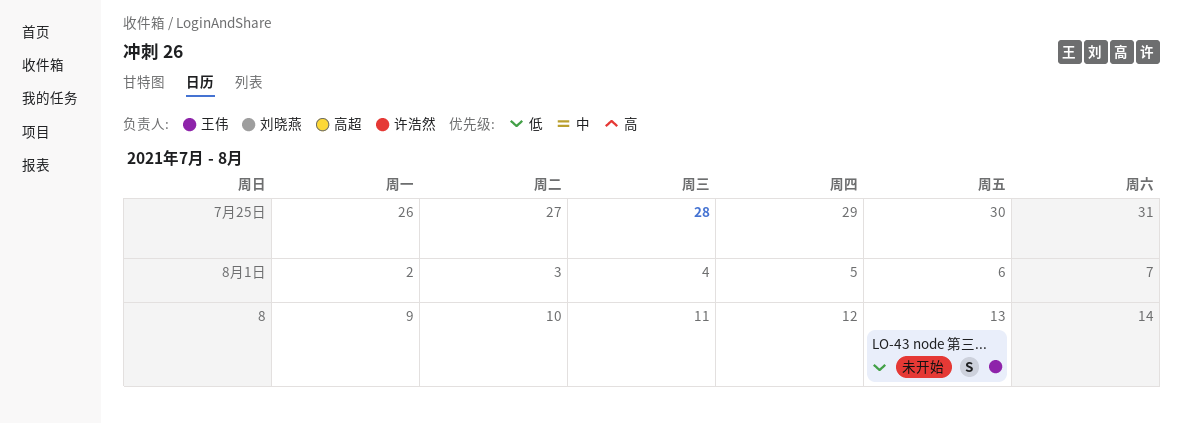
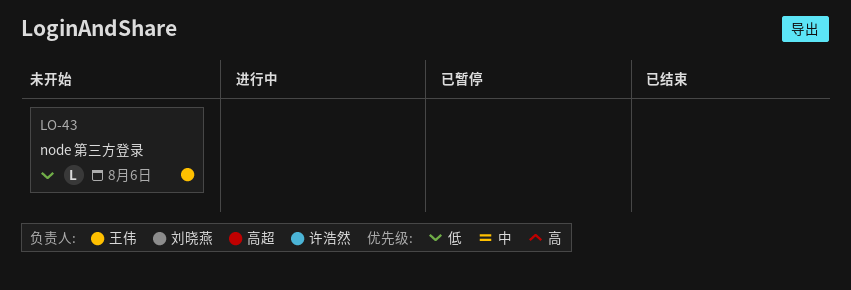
LO-43, estimate: S -> L
LO-43, due: Aug 13 -> Aug 6

